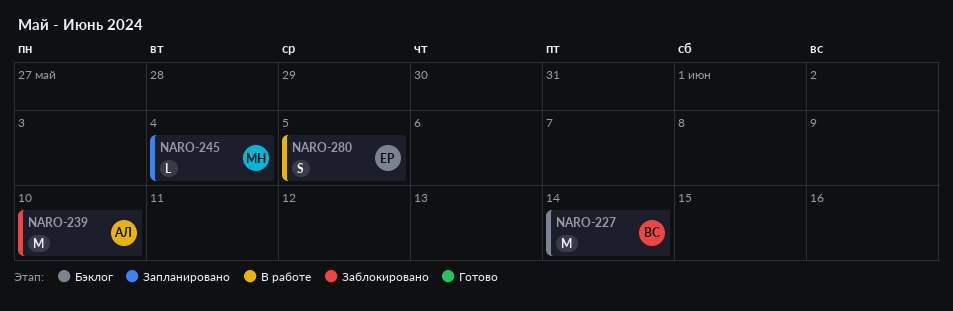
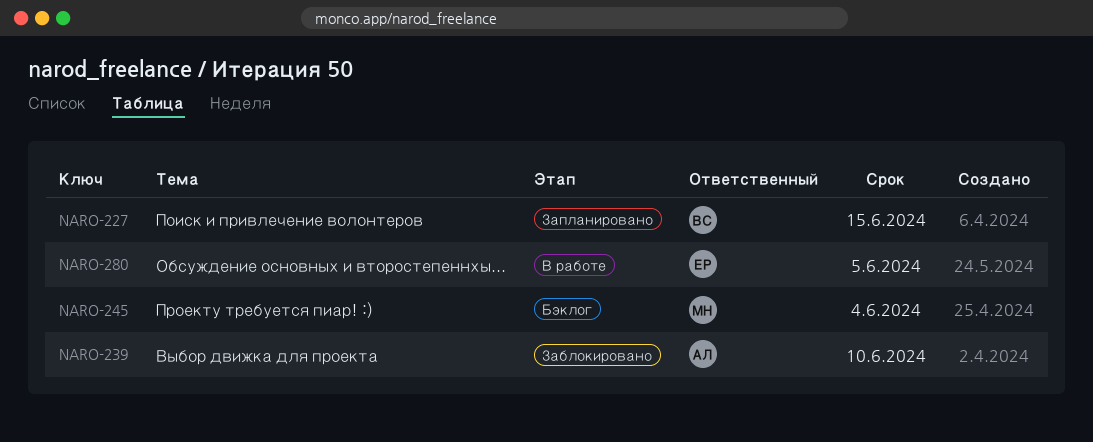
NARO-227, status: Бэклог -> Запланировано
NARO-227, due: Jun 14 -> Jun 15
NARO-245, status: Запланировано -> Бэклог

